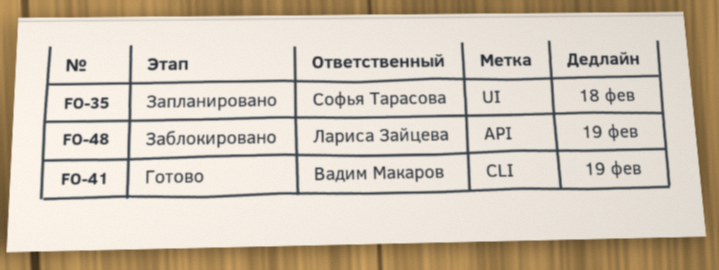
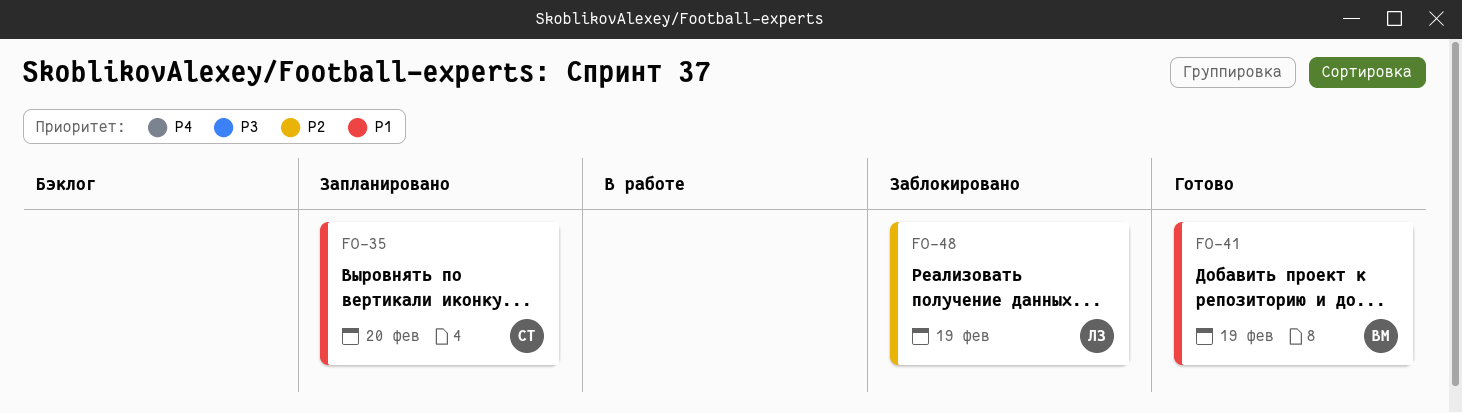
FO-35, due: Feb 18 -> Feb 20

